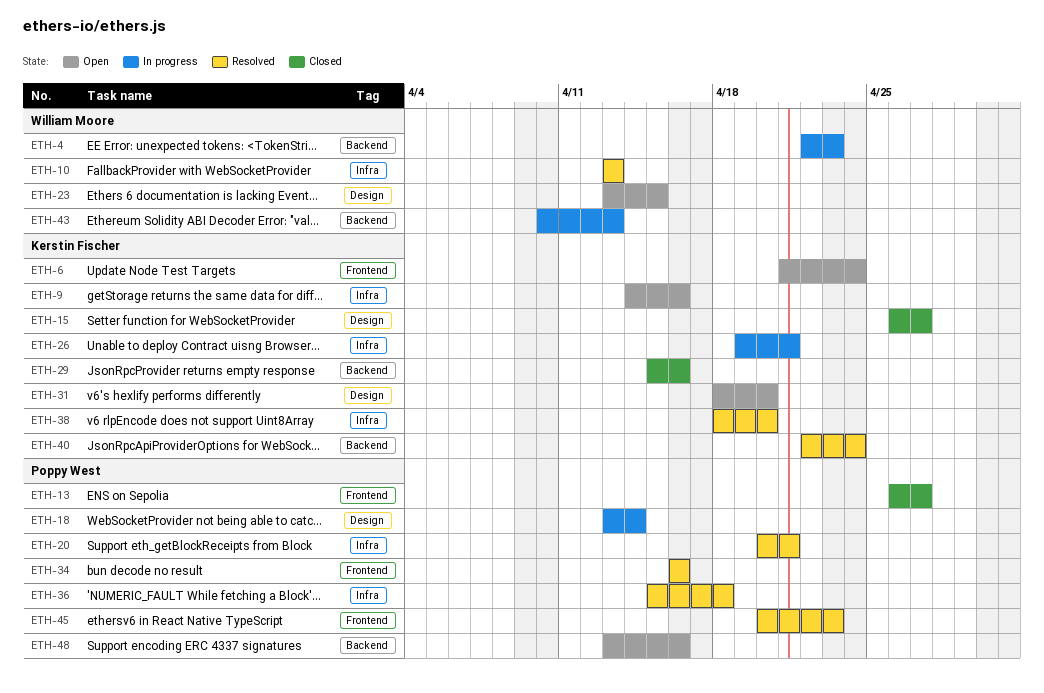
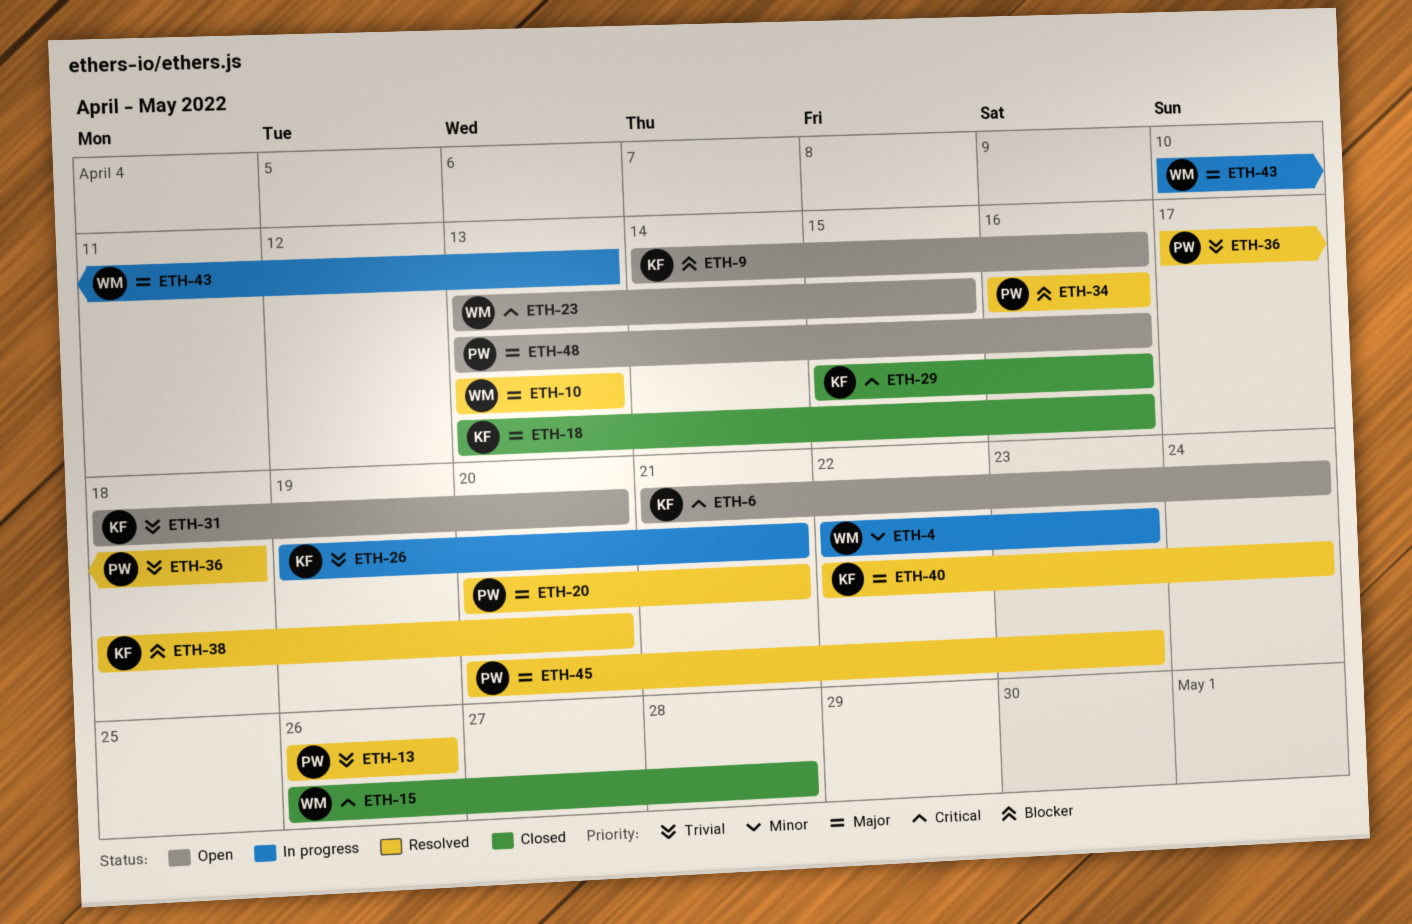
ETH-13, status: Closed -> Resolved
ETH-13, due: Apr 27 -> Apr 26
ETH-15, owner: Kerstin Fischer -> William Moore
ETH-15, due: Apr 27 -> Apr 28
ETH-18, status: In progress -> Closed
ETH-18, owner: Poppy West -> Kerstin Fischer
ETH-18, due: Apr 14 -> Apr 16
ETH-36, start: Apr 15 -> Apr 17

